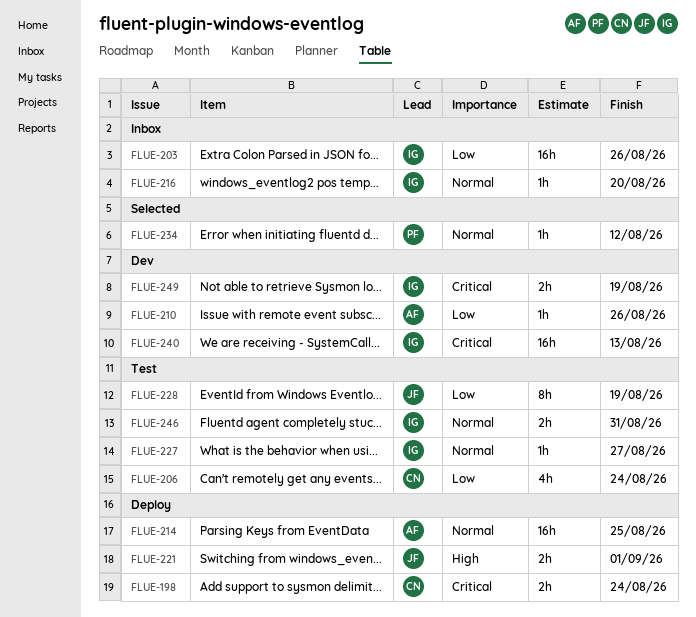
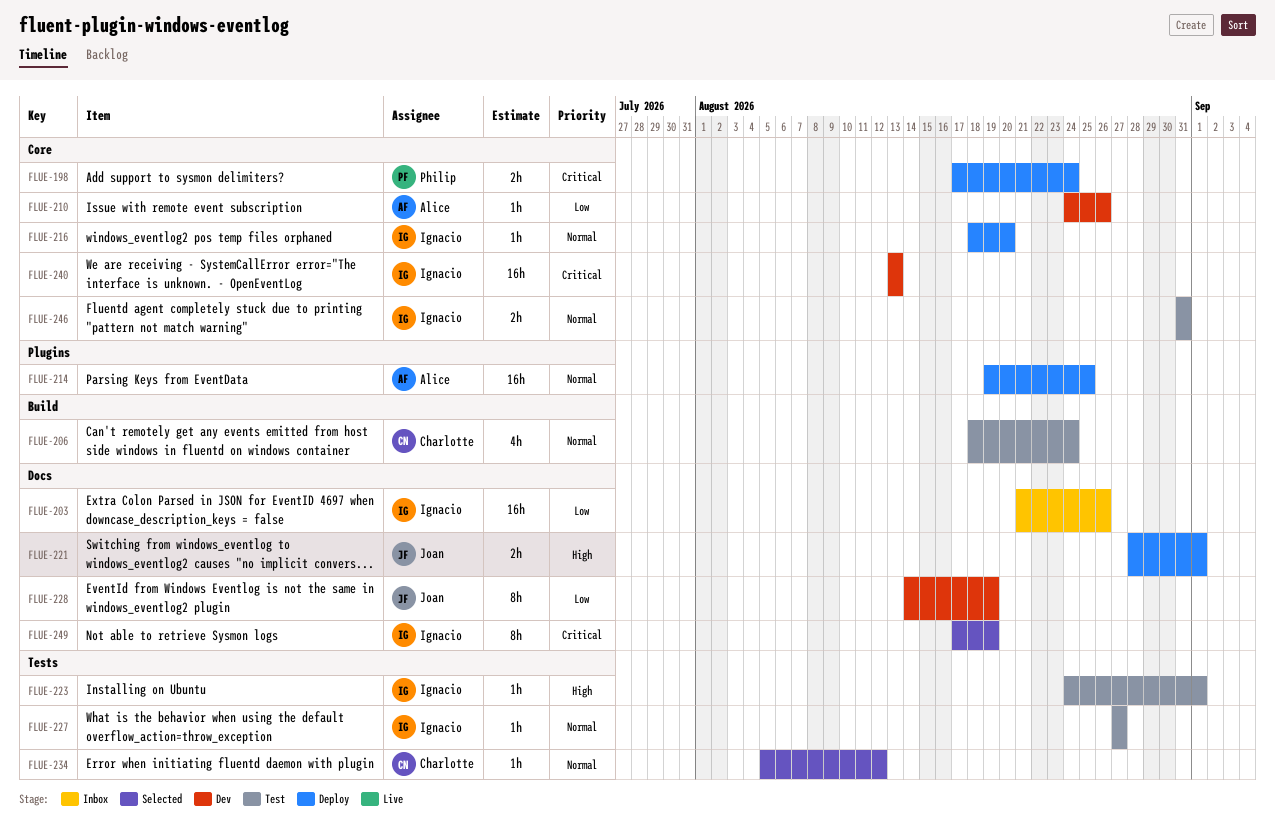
FLUE-198, owner: Charlotte -> Philip
FLUE-206, priority: Low -> Normal
FLUE-216, status: Inbox -> Deploy
FLUE-223: none -> present
FLUE-228, status: Test -> Dev
FLUE-234, owner: Philip -> Charlotte
FLUE-249, status: Dev -> Selected
FLUE-249, estimate: 2h -> 8h

